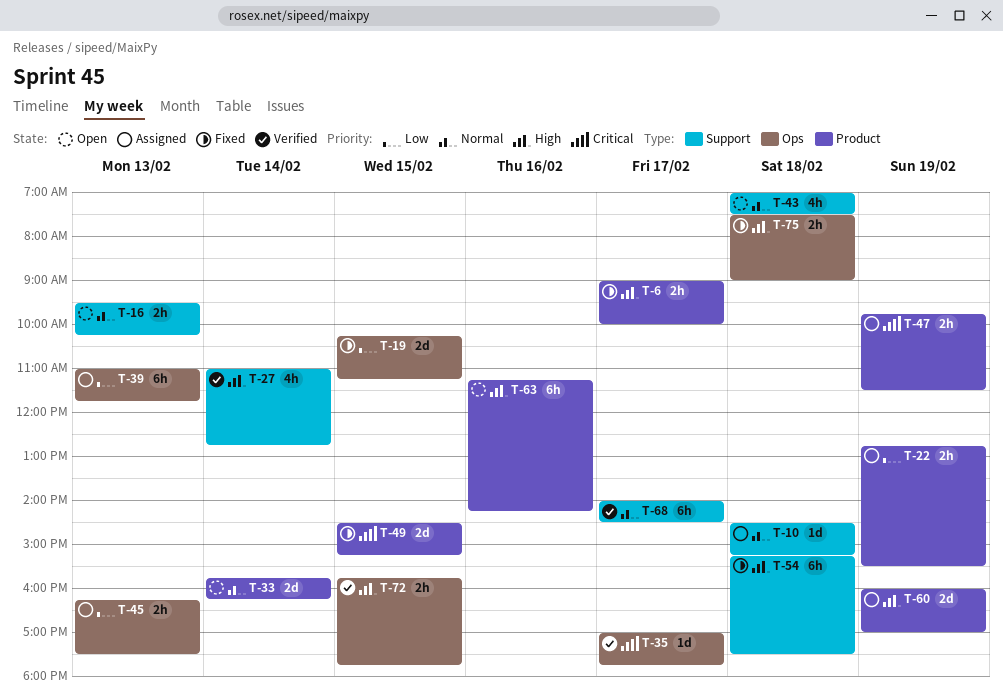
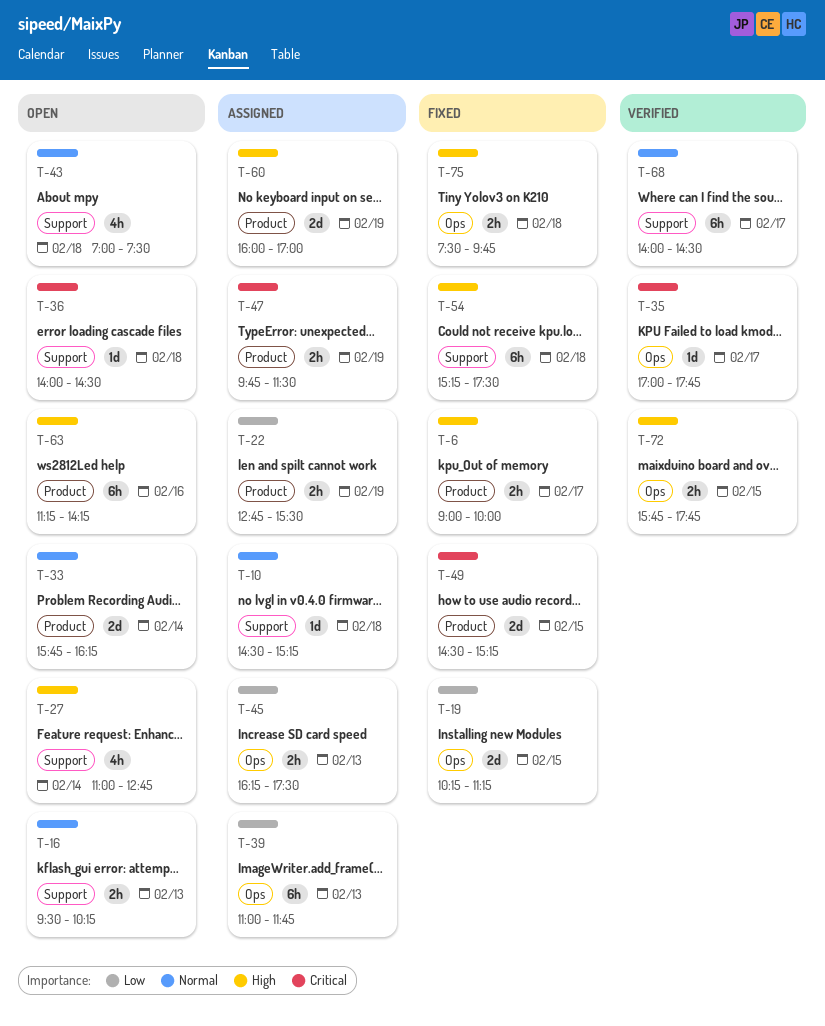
T-27, status: Verified -> Open
T-36: none -> present
T-75, ends: 09:00 -> 09:45

